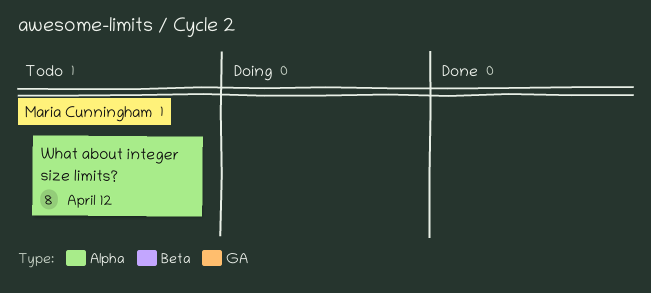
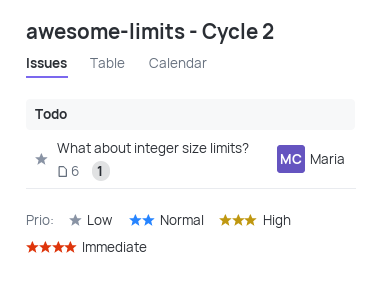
What about integer size limits?, estimate: 8 -> 1

